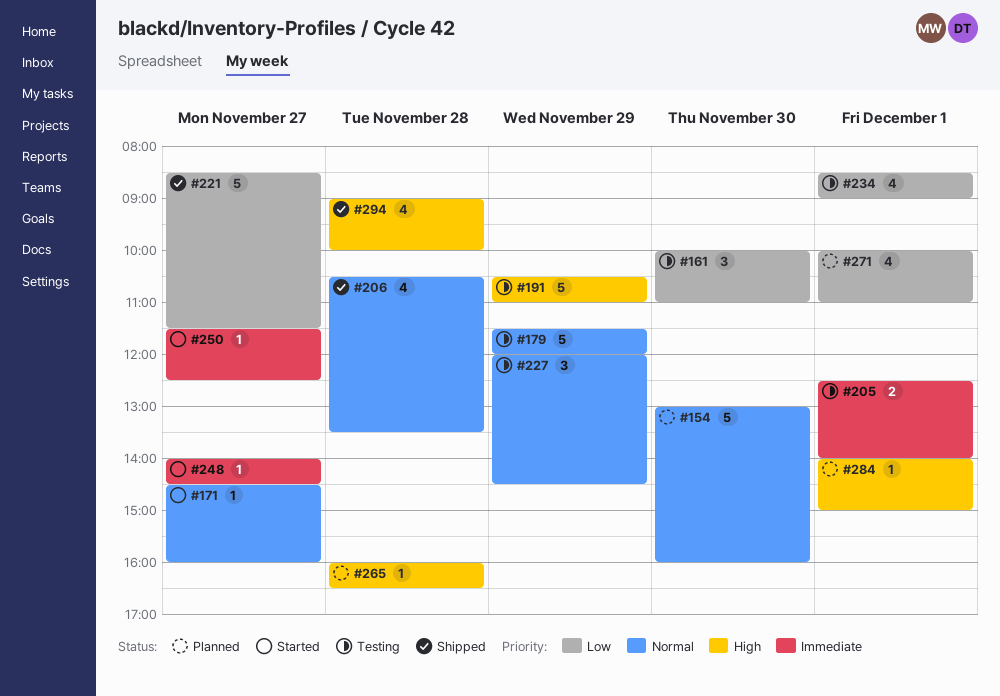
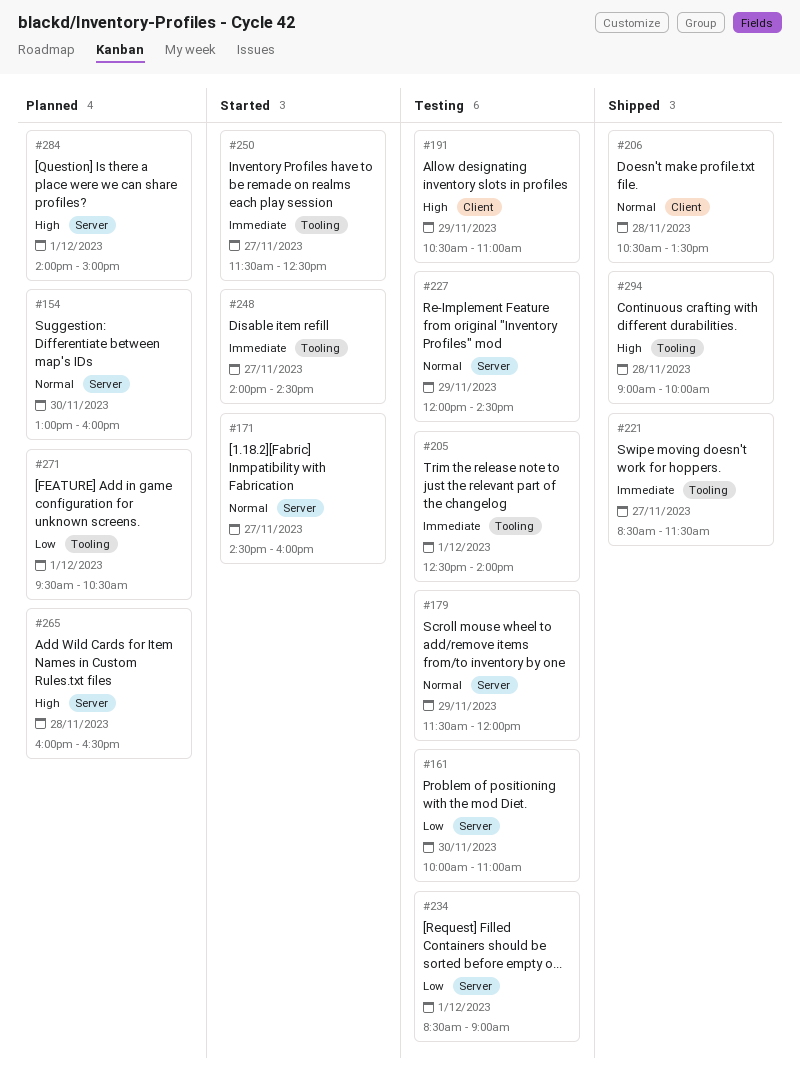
#221, priority: Low -> Immediate
#271, begins: 10:00 -> 09:30
#271, ends: 11:00 -> 10:30

